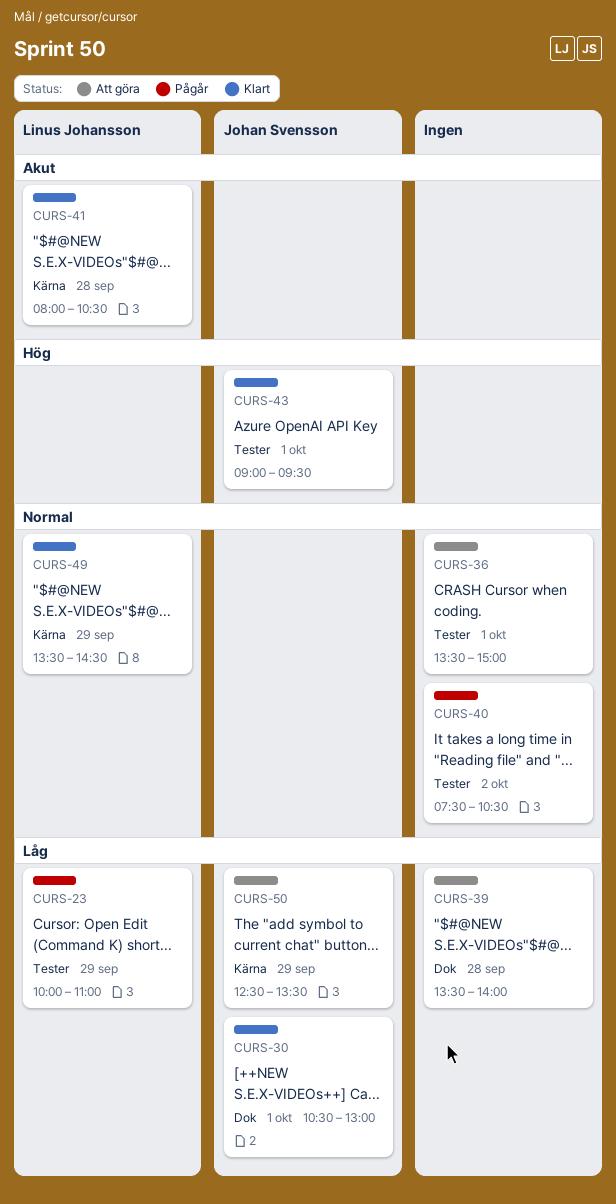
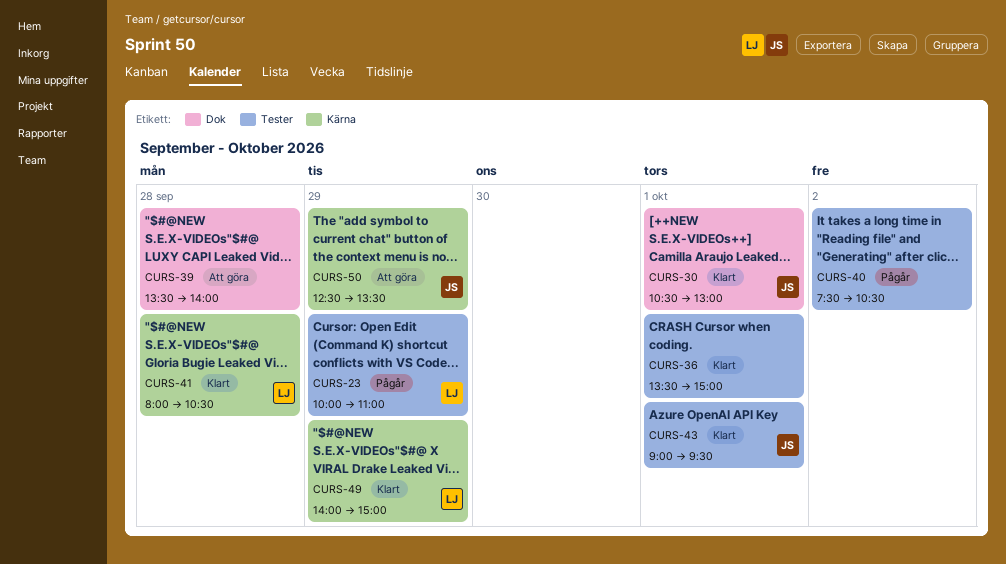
CURS-36, status: Att göra -> Klart
CURS-49, begins: 13:30 -> 14:00
CURS-49, ends: 14:30 -> 15:00

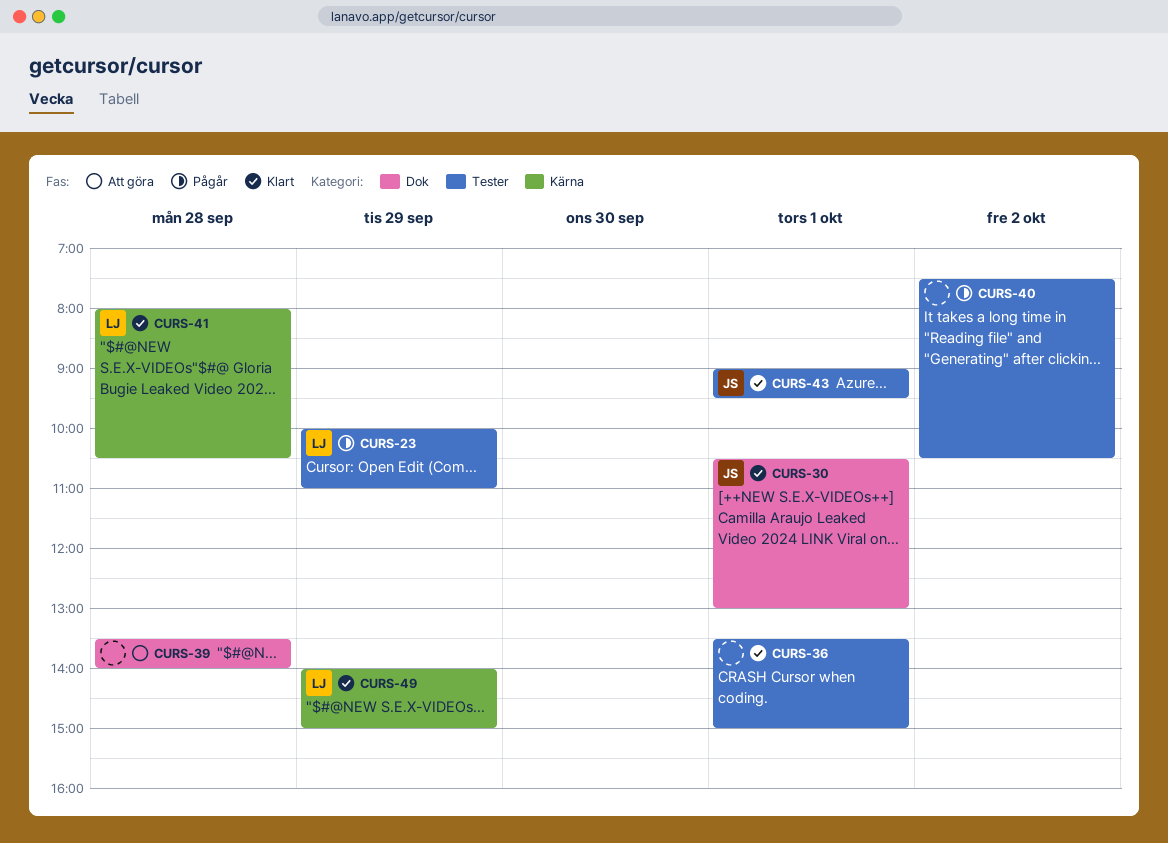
CURS-50: present -> none

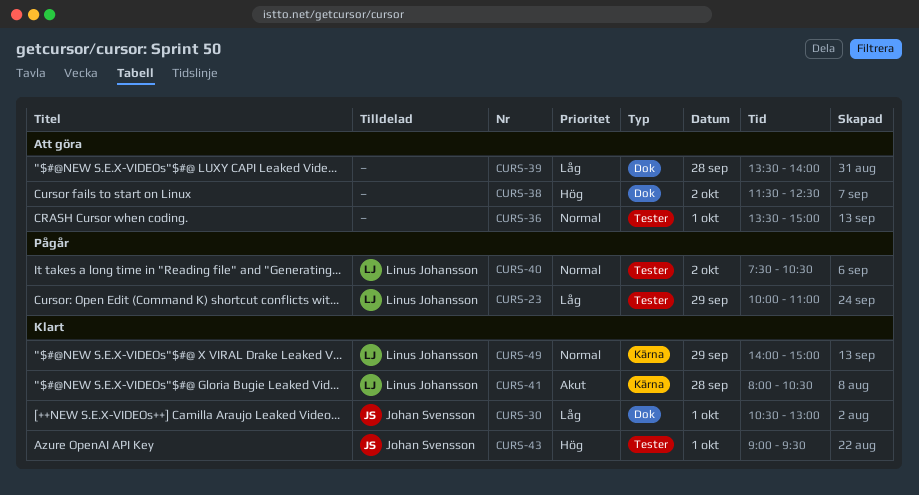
CURS-36, status: Klart -> Att göra
CURS-38: none -> present
CURS-40, owner: none -> Linus Johansson

